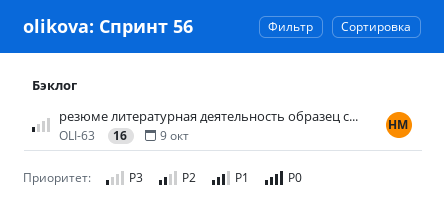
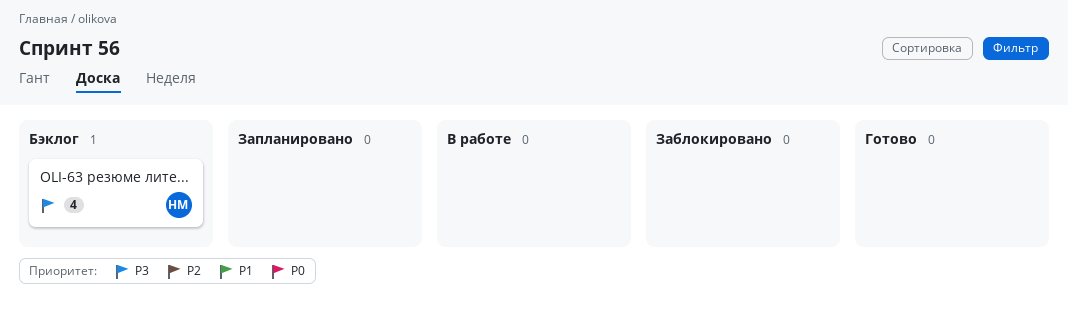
OLI-63, estimate: 16 -> 4

